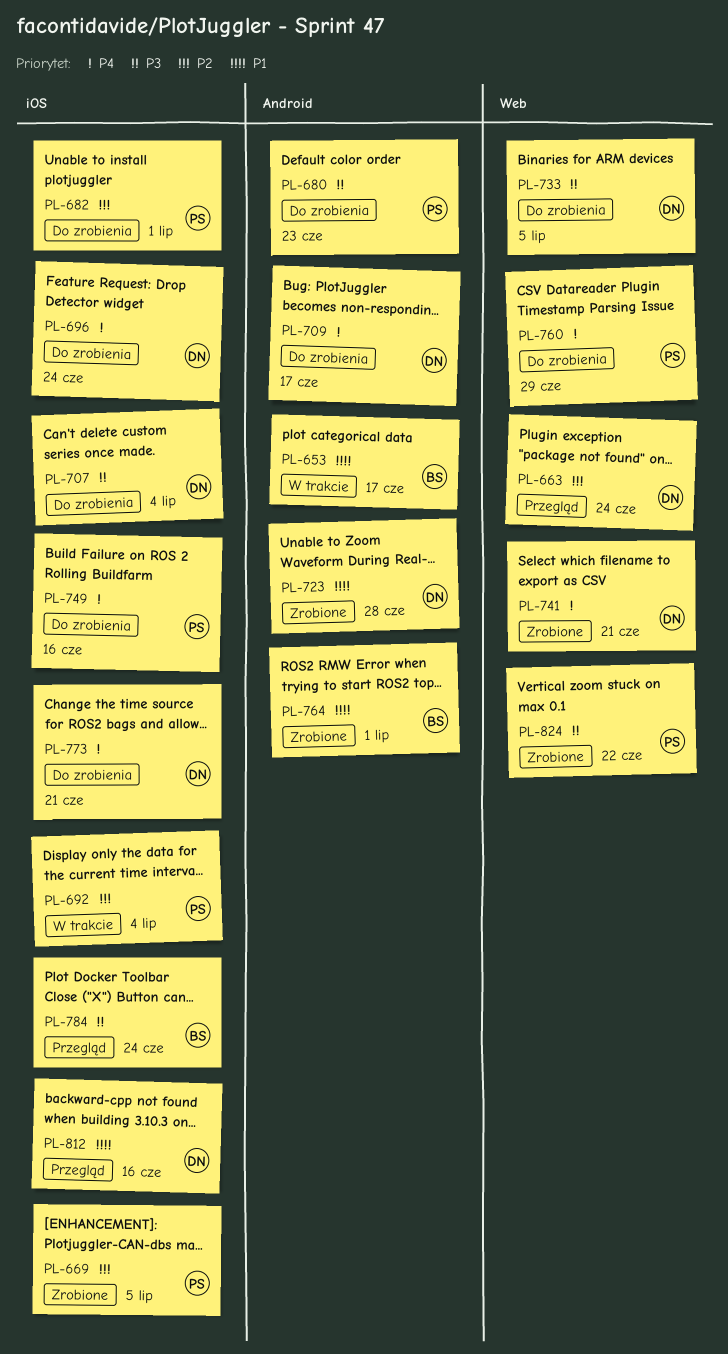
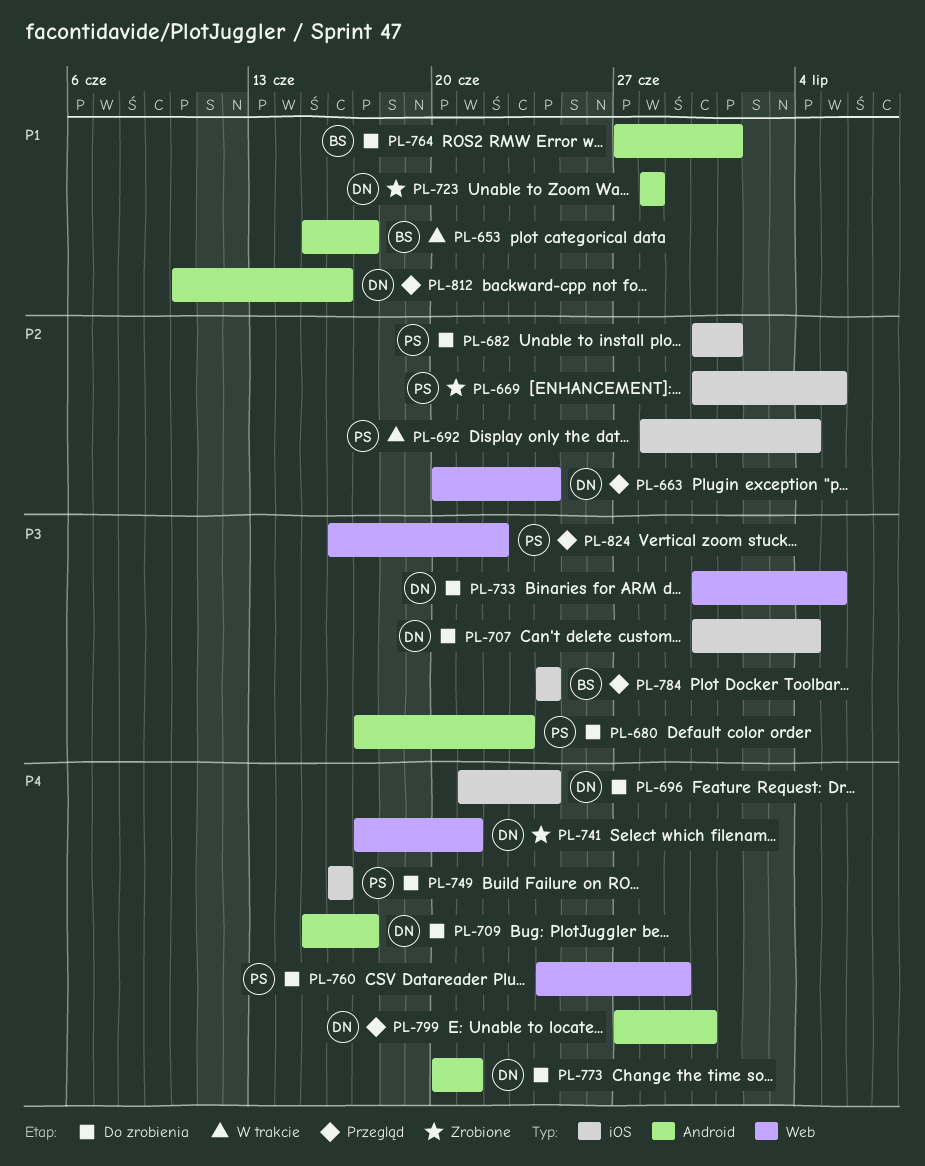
PL-764, status: Zrobione -> Do zrobienia
PL-773, label: iOS -> Android
PL-799: none -> present
PL-812, label: iOS -> Android
PL-824, status: Zrobione -> Przegląd

